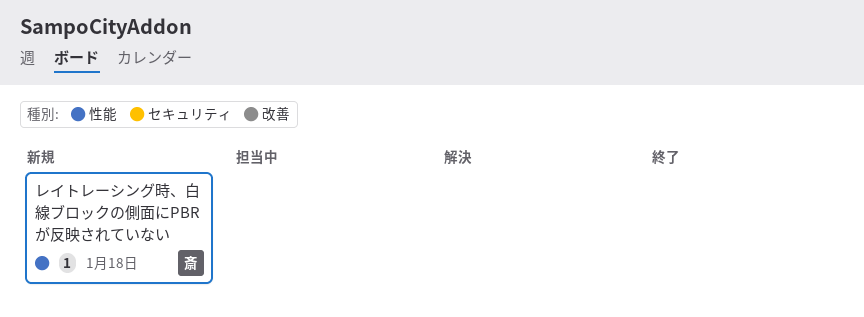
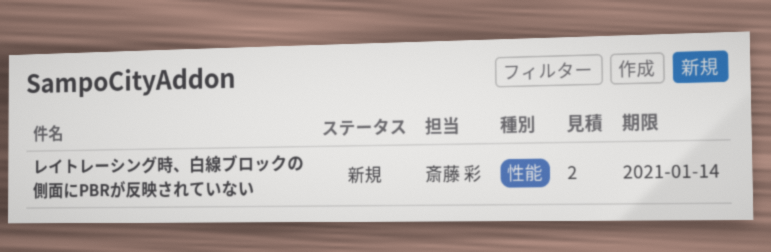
レイトレーシング時、白線ブロックの側面にPBRが反映されていない, estimate: 1 -> 2
レイトレーシング時、白線ブロックの側面にPBRが反映されていない, due: Jan 18 -> Jan 14

